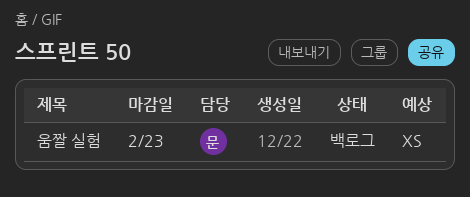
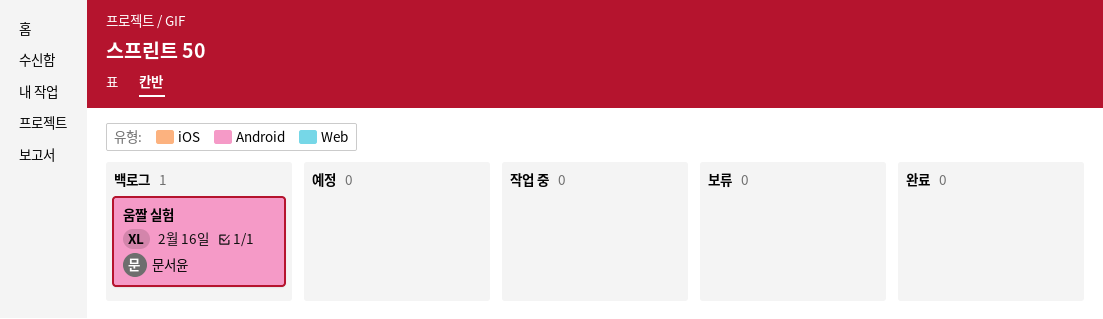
움짤 실험, estimate: XS -> XL
움짤 실험, due: Feb 23 -> Feb 16

